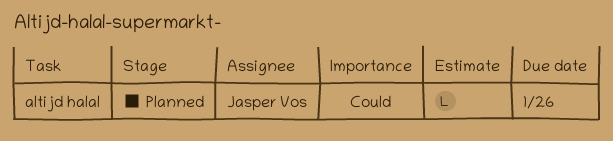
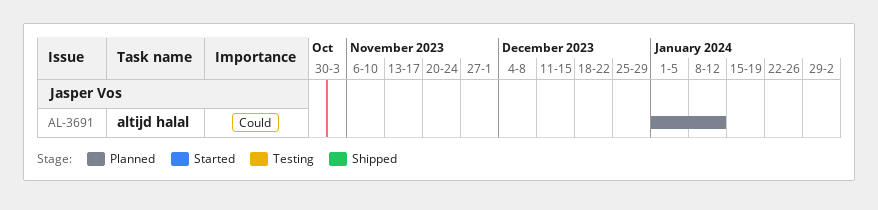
altijd halal, due: Jan 26 -> Jan 12

